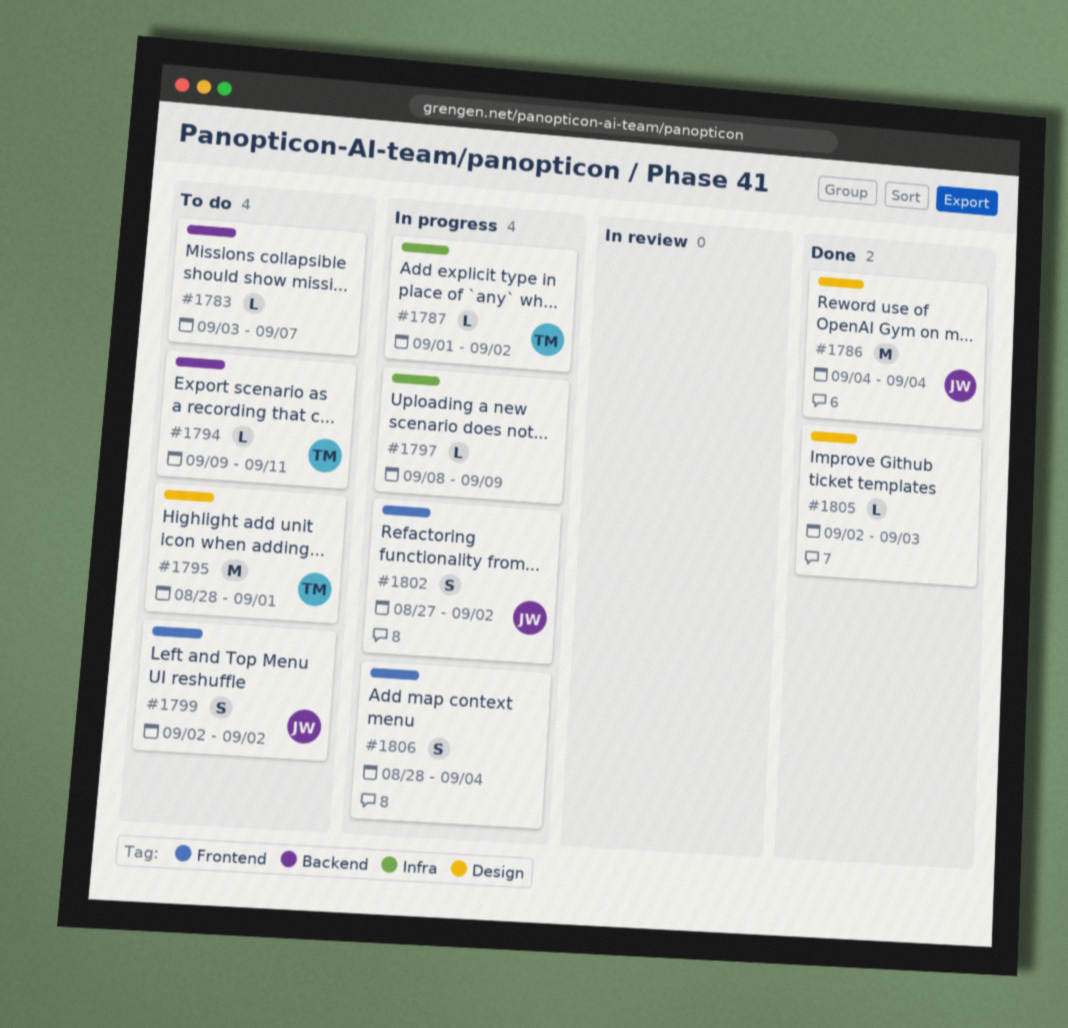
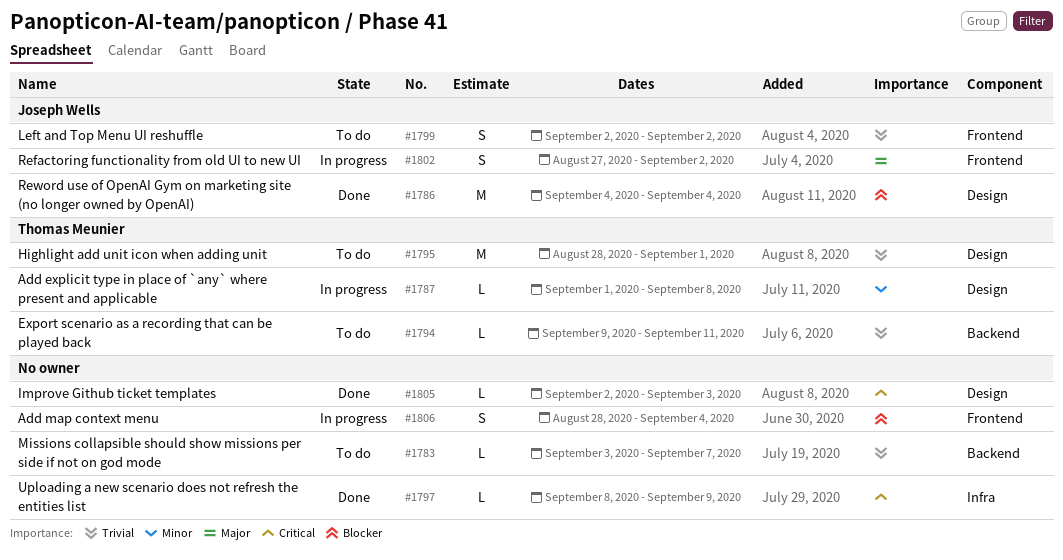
#1787, label: Infra -> Design
#1787, due: Sep 2 -> Sep 8
#1797, status: In progress -> Done

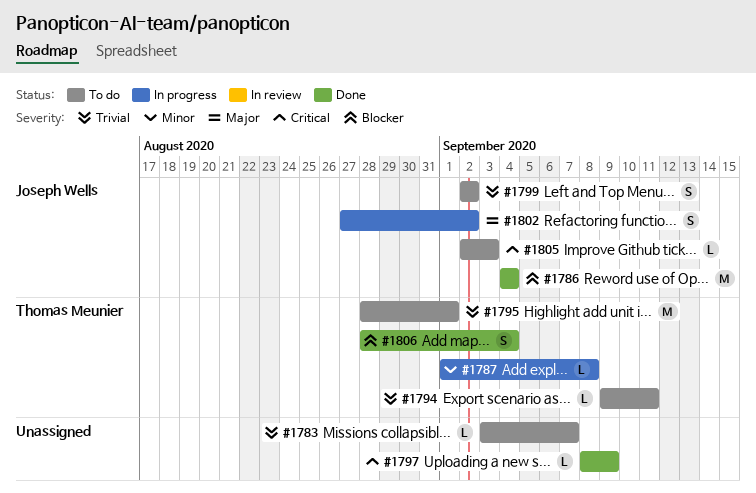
#1805, status: Done -> To do
#1805, owner: none -> Joseph Wells
#1806, status: In progress -> Done
#1806, owner: none -> Thomas Meunier

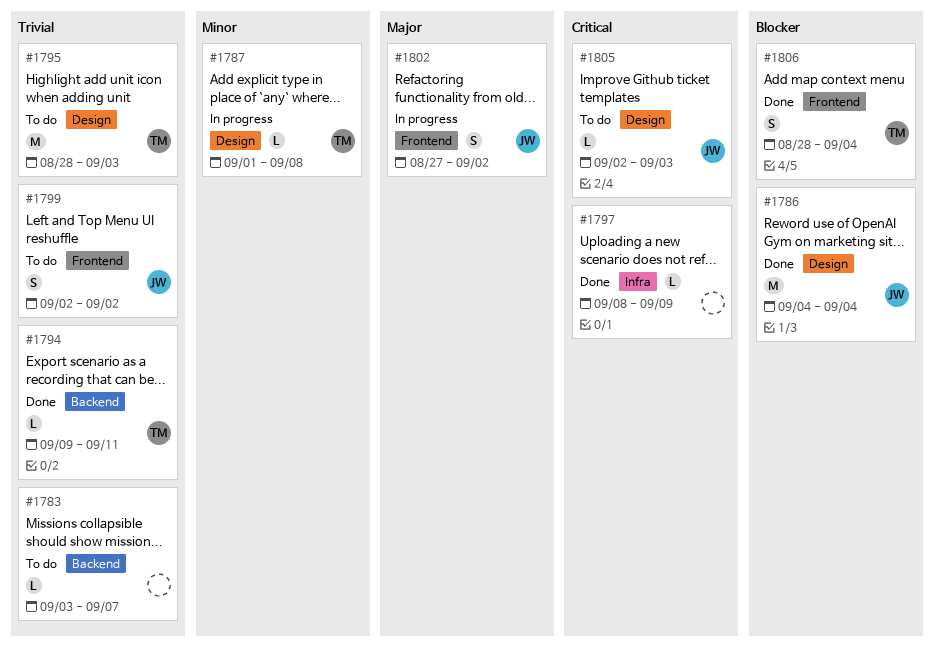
#1794, status: To do -> Done
#1795, due: Sep 1 -> Sep 3

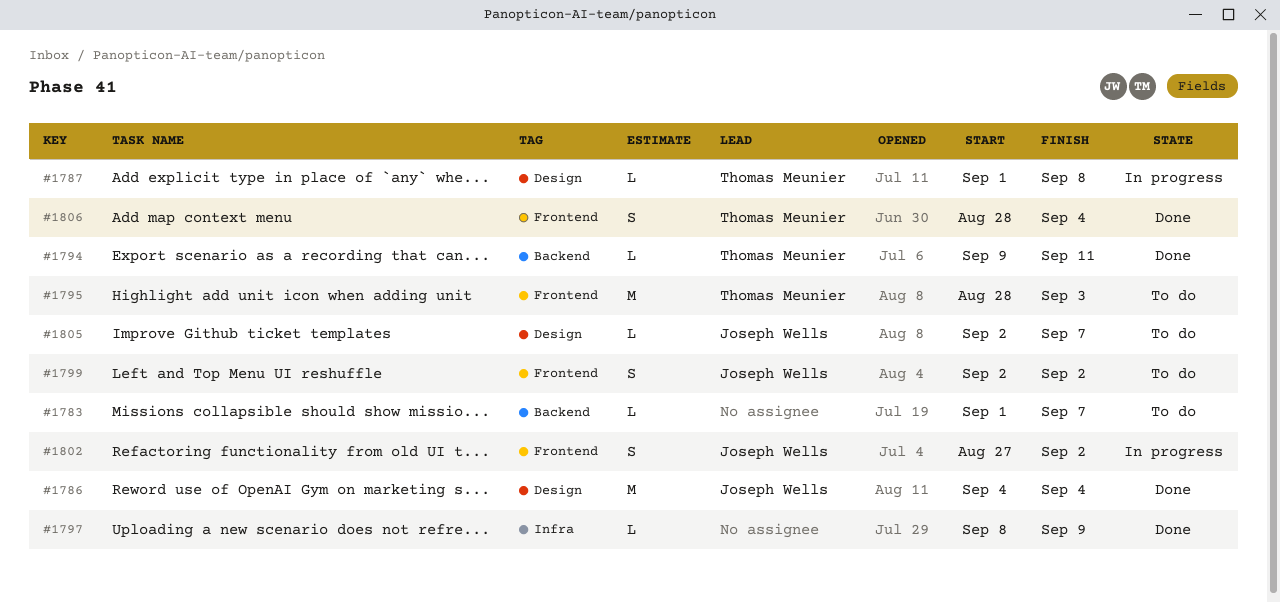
#1783, start: Sep 3 -> Sep 1
#1795, label: Design -> Frontend
#1805, due: Sep 3 -> Sep 7

